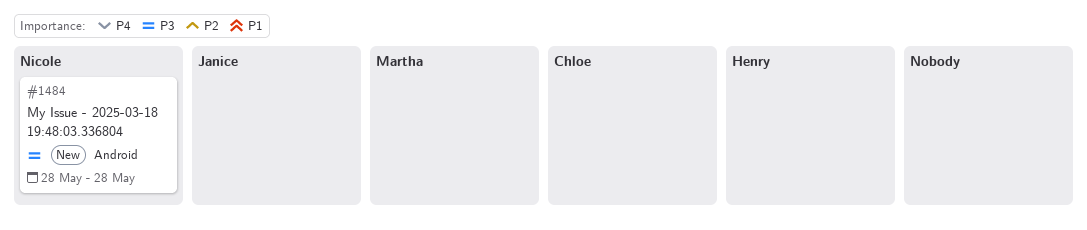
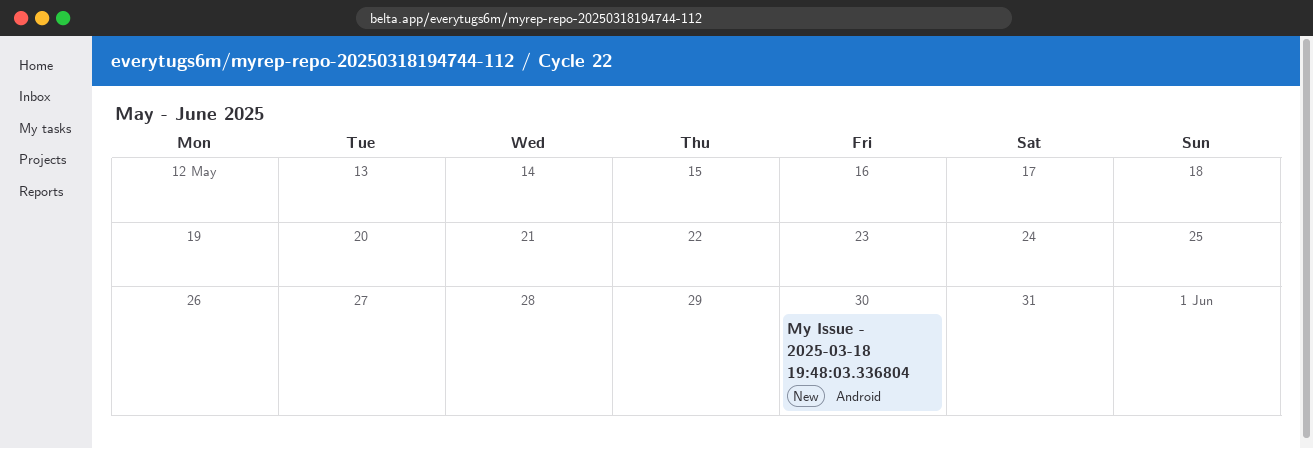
My Issue - 2025-03-18 19:48:03.336804, due: May 28 -> May 30

